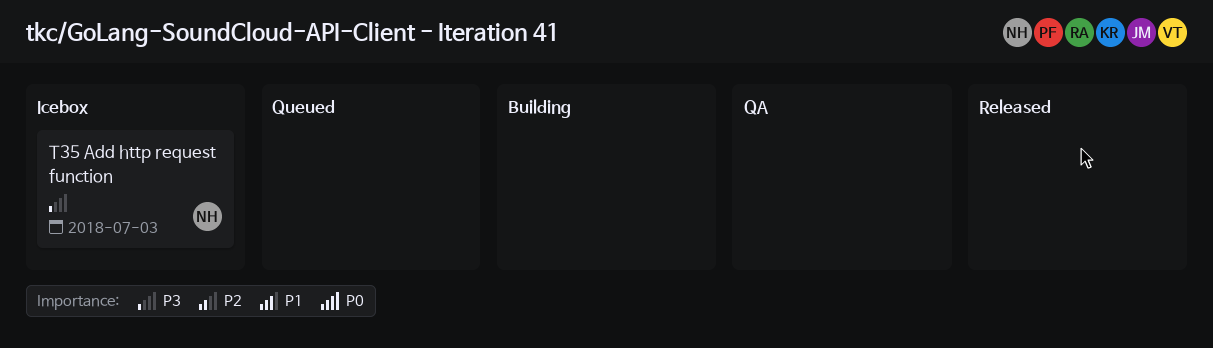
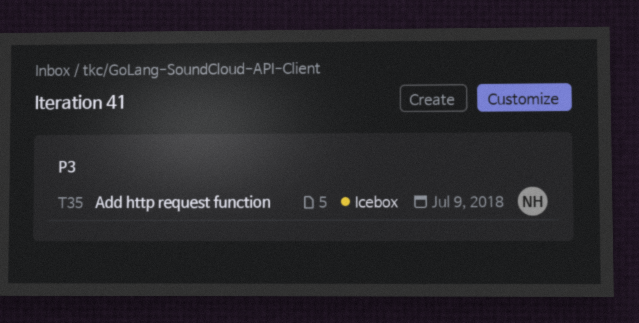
T35, due: Jul 3 -> Jul 9

